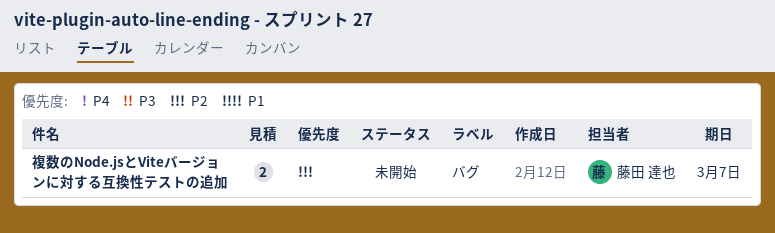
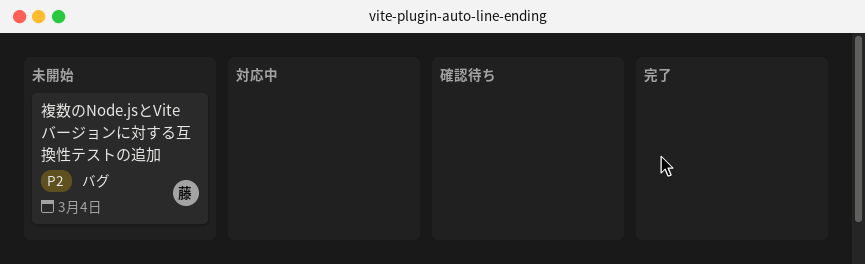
複数のNode.jsとViteバージョンに対する互換性テストの追加, due: Mar 7 -> Mar 4

